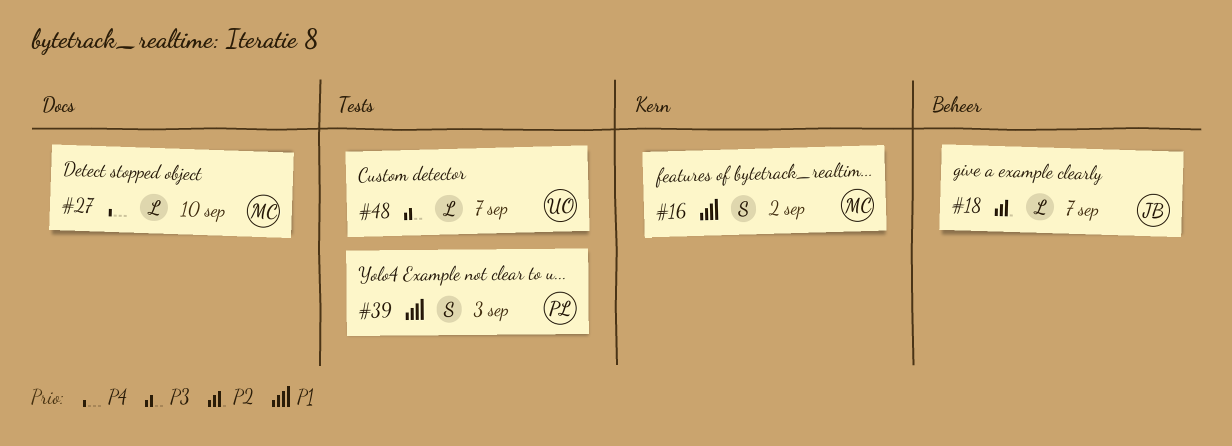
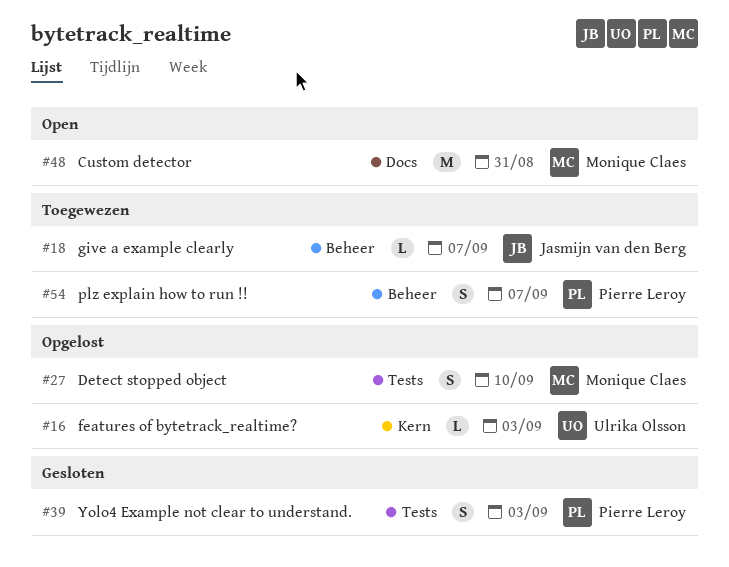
#16, owner: Monique Claes -> Ulrika Olsson
#16, estimate: S -> L
#16, due: Sep 2 -> Sep 3
#27, label: Docs -> Tests
#27, estimate: L -> S
#48, owner: Ulrika Olsson -> Monique Claes
#48, label: Tests -> Docs
#48, estimate: L -> M
#48, due: Sep 7 -> Aug 31
#54: none -> present

